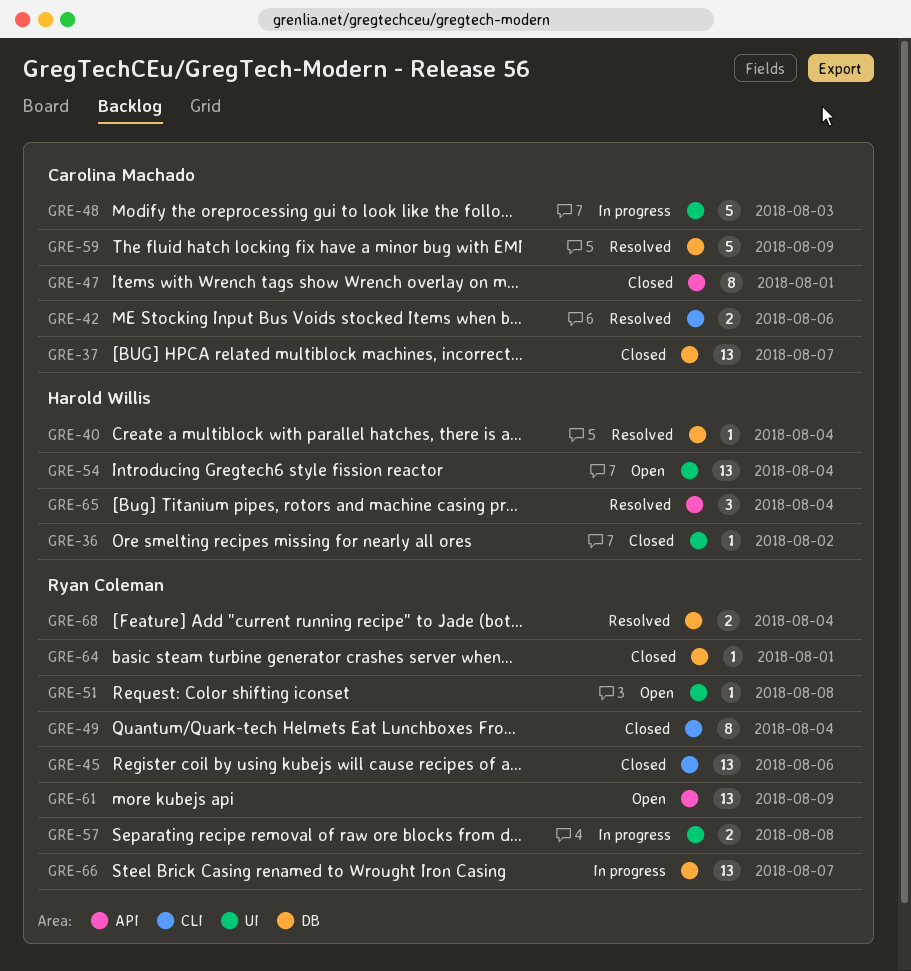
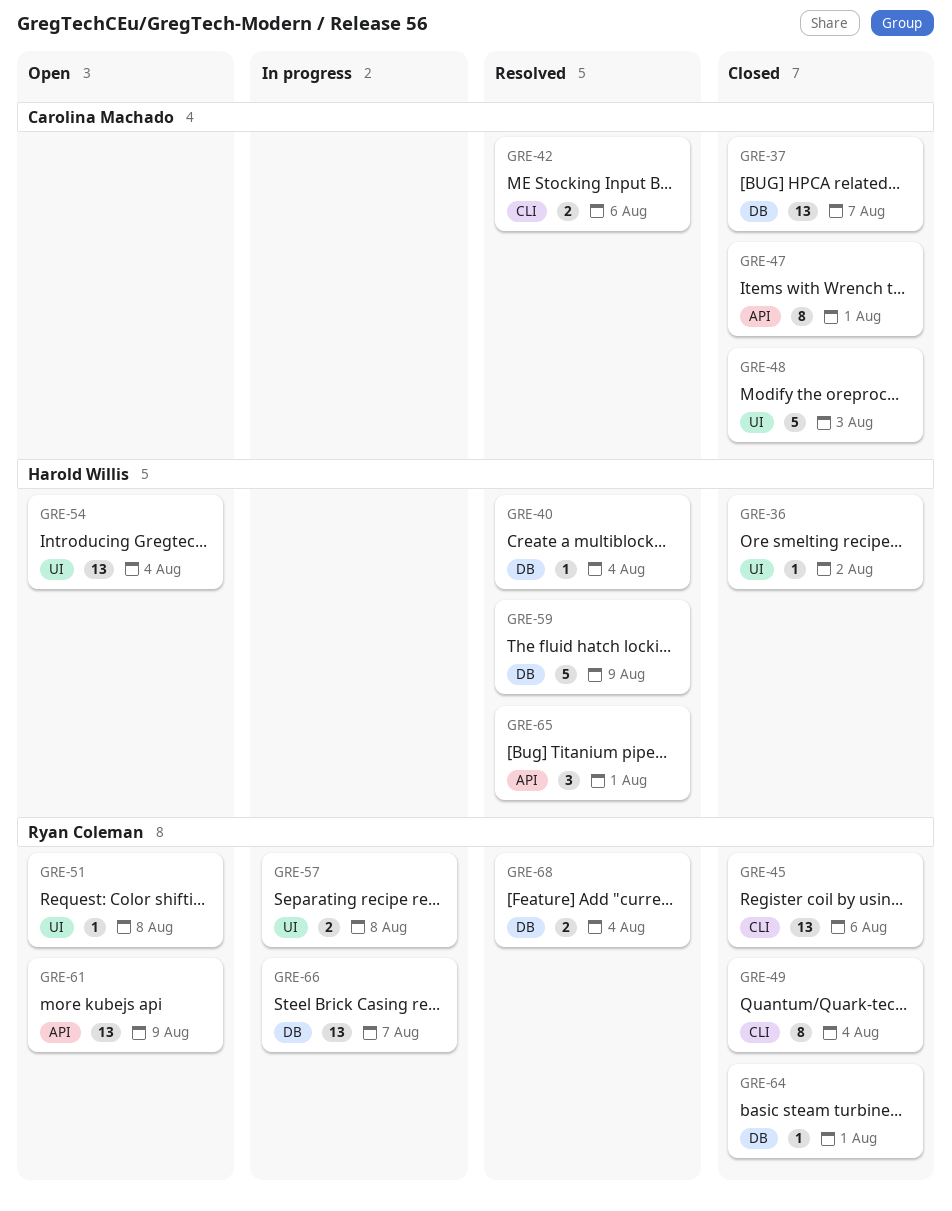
GRE-48, status: In progress -> Closed
GRE-59, owner: Carolina Machado -> Harold Willis
GRE-65, due: Aug 4 -> Aug 1

